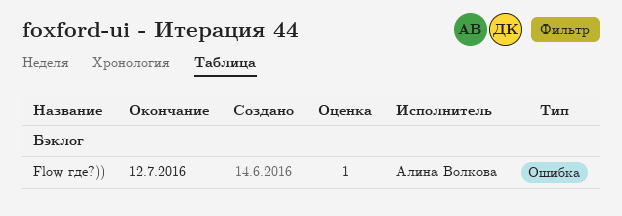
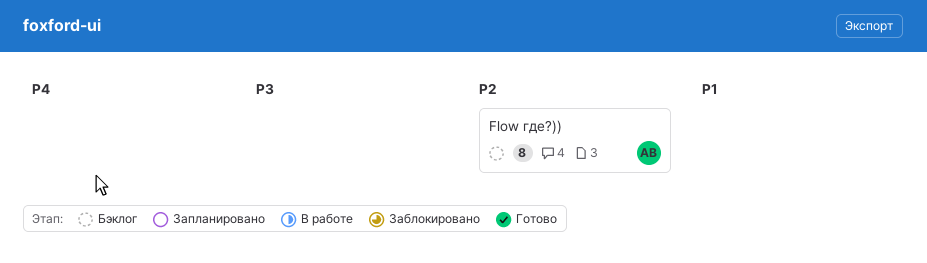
Flow где?)), estimate: 1 -> 8

